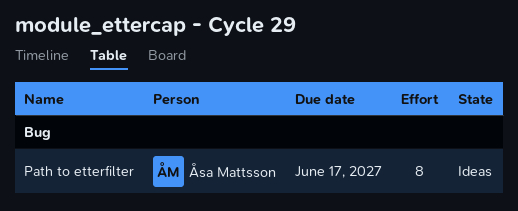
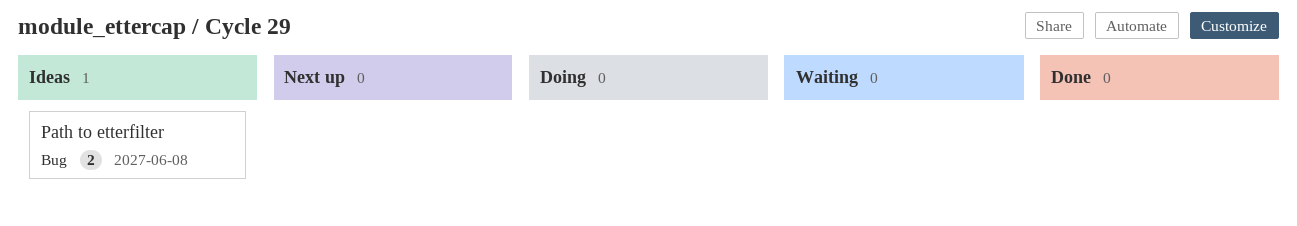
Path to etterfilter, estimate: 8 -> 2
Path to etterfilter, due: Jun 17 -> Jun 8

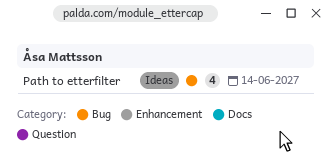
Path to etterfilter, estimate: 2 -> 4
Path to etterfilter, due: Jun 8 -> Jun 14

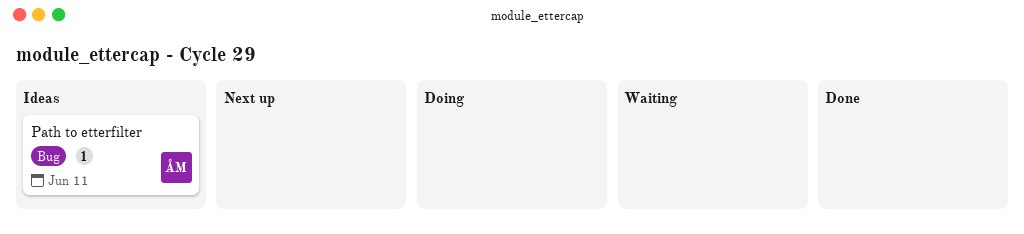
Path to etterfilter, estimate: 4 -> 1
Path to etterfilter, due: Jun 14 -> Jun 11

